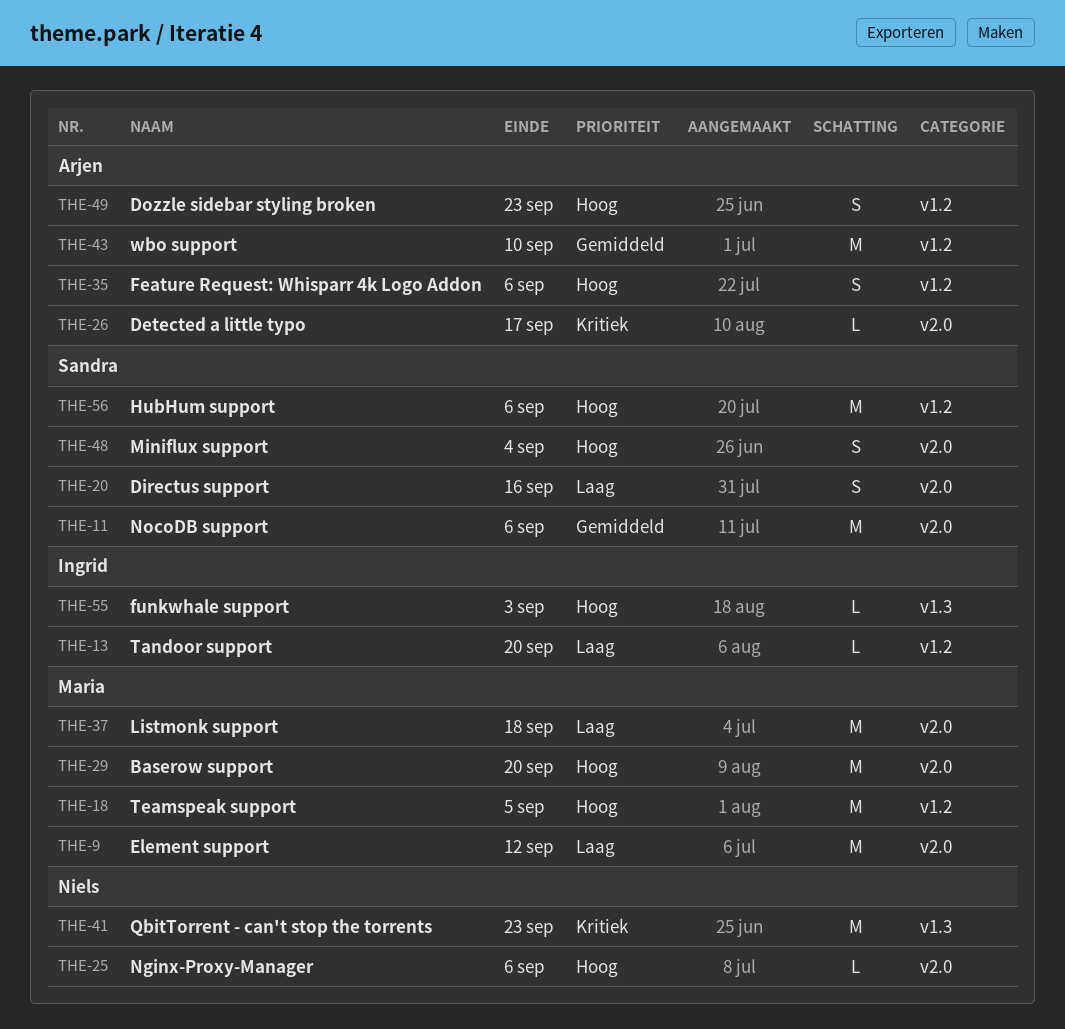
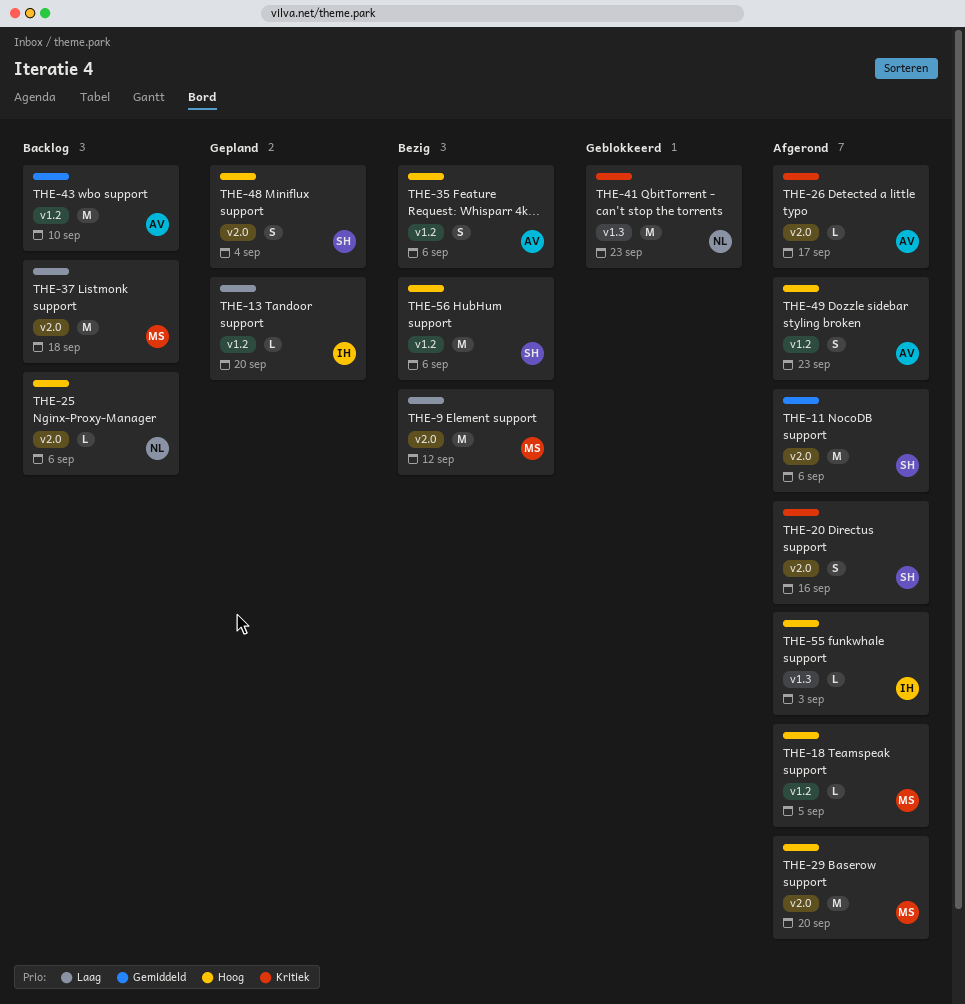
THE-18, estimate: M -> L
THE-20, priority: Laag -> Kritiek

